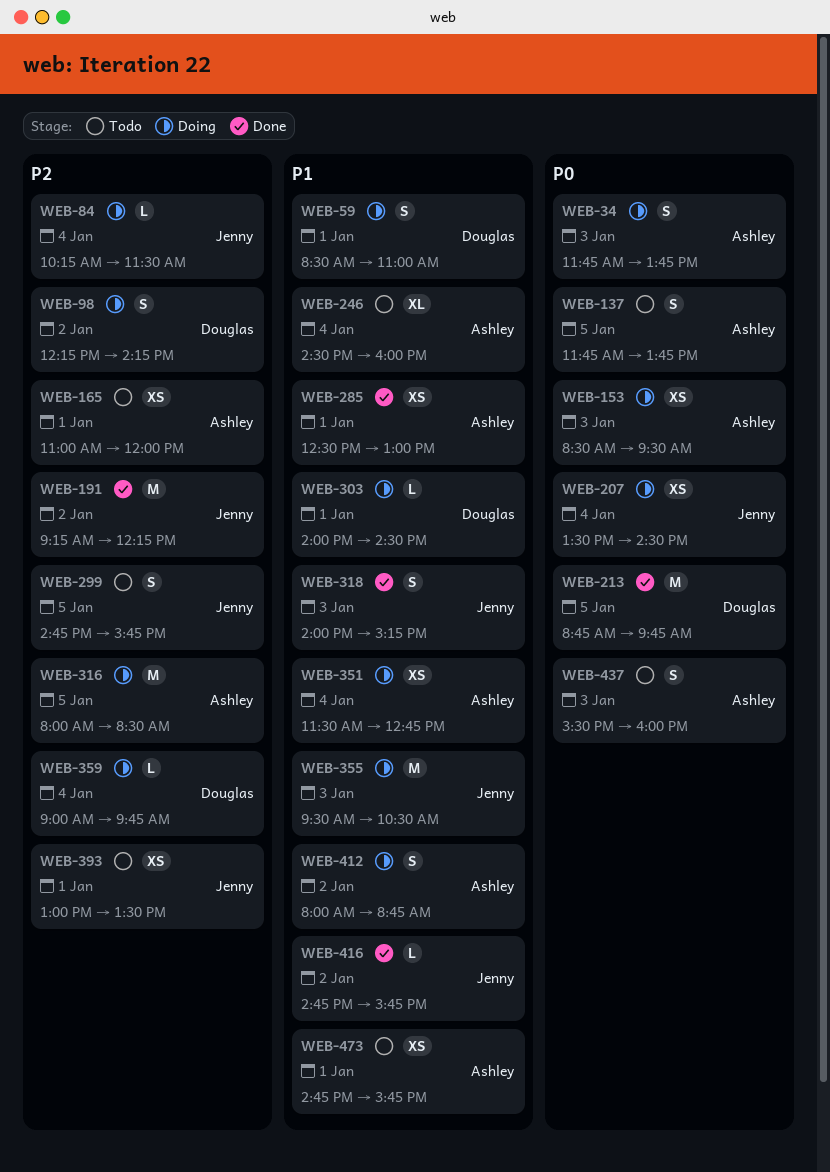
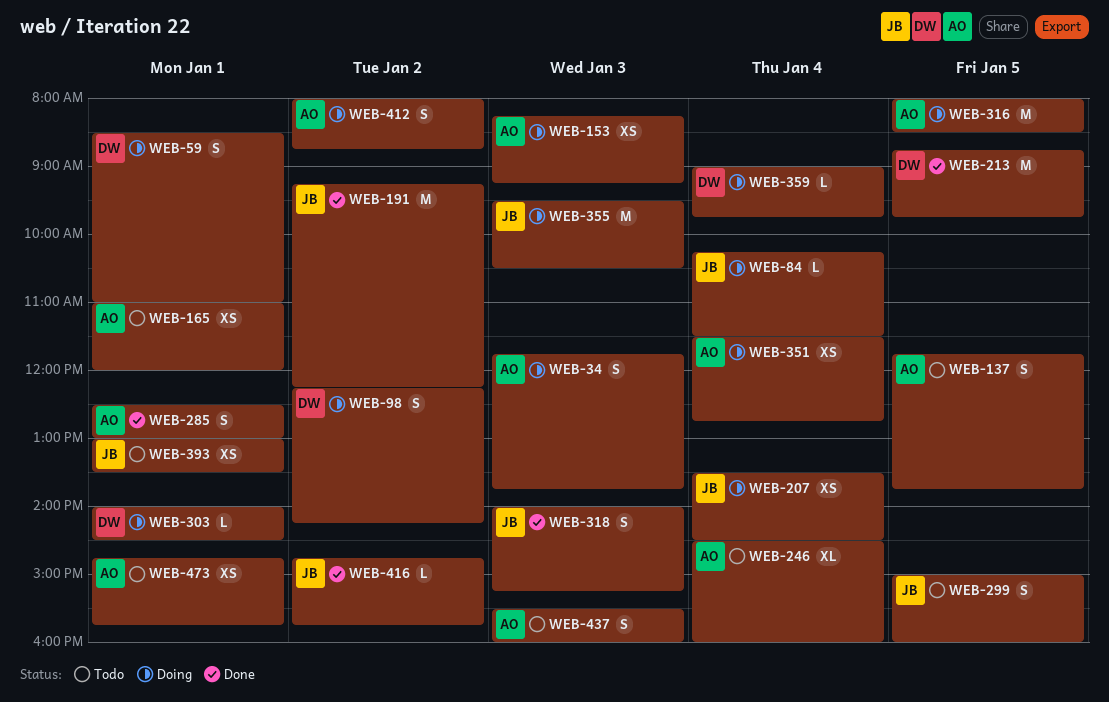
WEB-153, begins: 08:30 -> 08:15
WEB-153, ends: 09:30 -> 09:15
WEB-285, estimate: XS -> S
WEB-299, begins: 14:45 -> 15:00
WEB-299, ends: 15:45 -> 16:00

